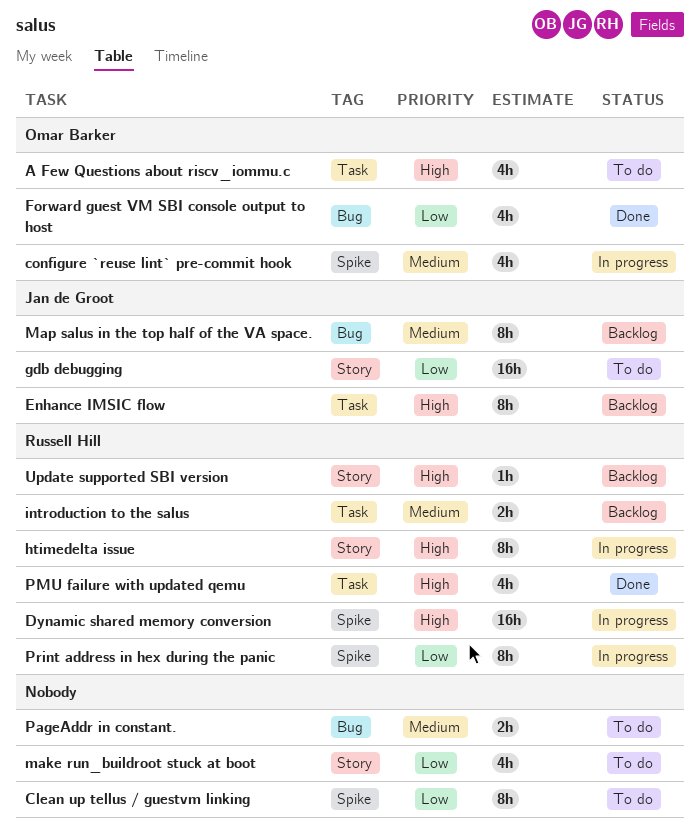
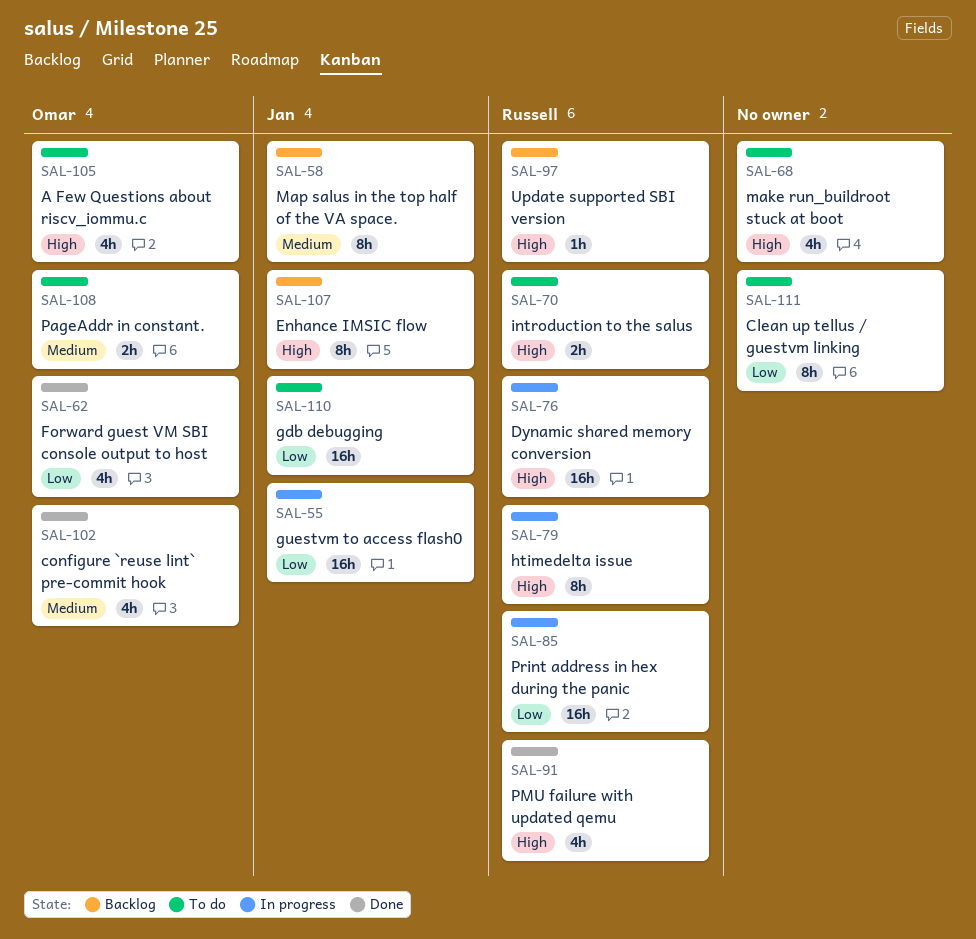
configure `reuse lint` pre-commit hook, status: In progress -> Done
guestvm to access flash0: none -> present
introduction to the salus, status: Backlog -> To do
introduction to the salus, priority: Medium -> High
make run_buildroot stuck at boot, priority: Low -> High
PageAddr in constant., owner: none -> Omar Barker
Print address in hex during the panic, estimate: 8h -> 16h

